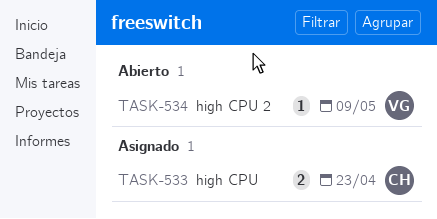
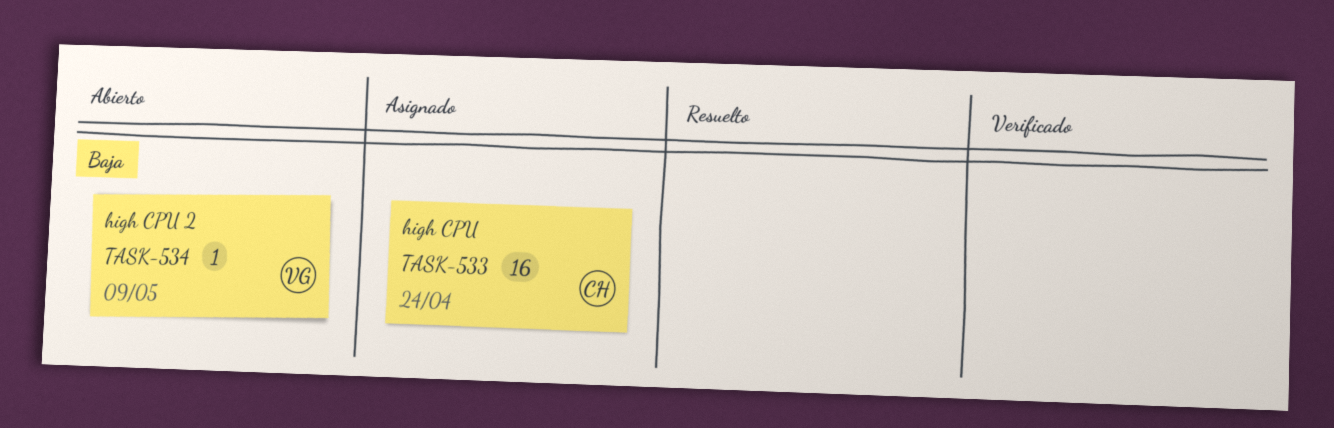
TASK-533, estimate: 2 -> 16
TASK-533, due: Apr 23 -> Apr 24

